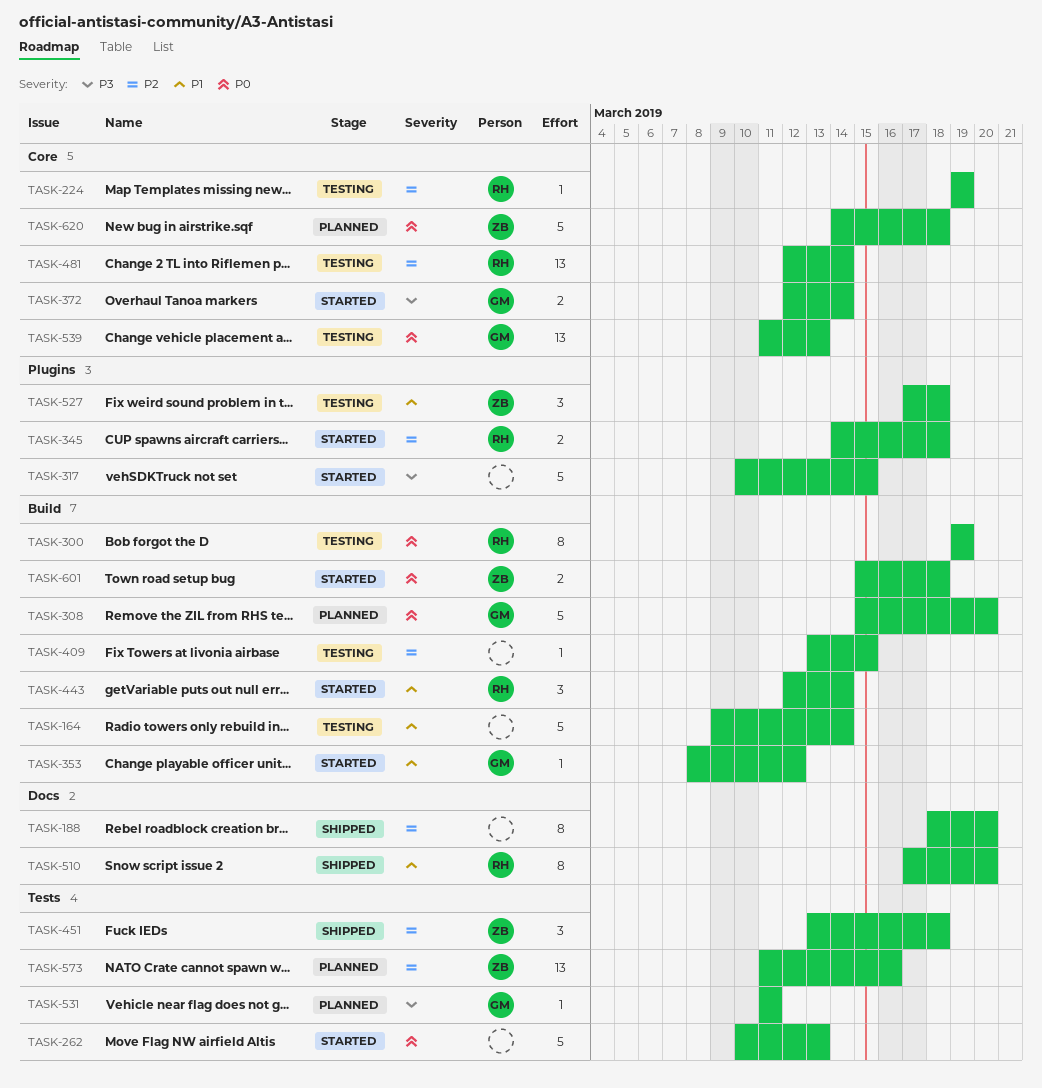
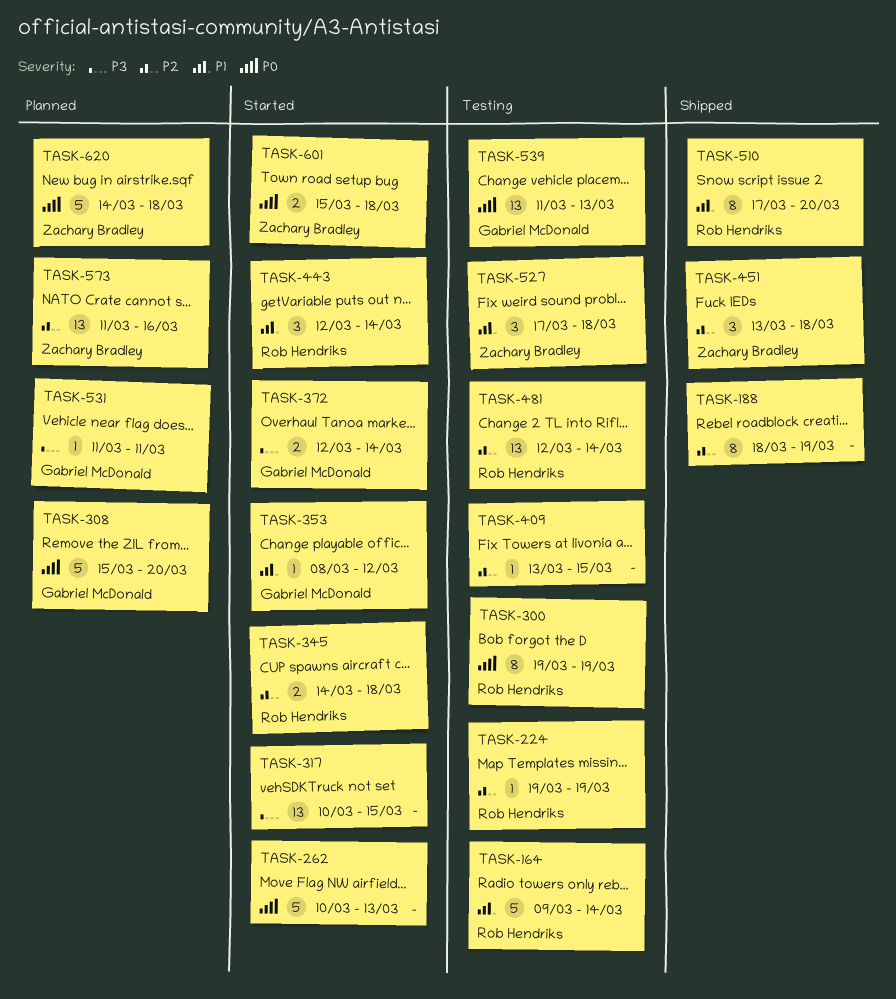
TASK-164, owner: none -> Rob Hendriks
TASK-188, due: Mar 20 -> Mar 19
TASK-317, estimate: 5 -> 13

